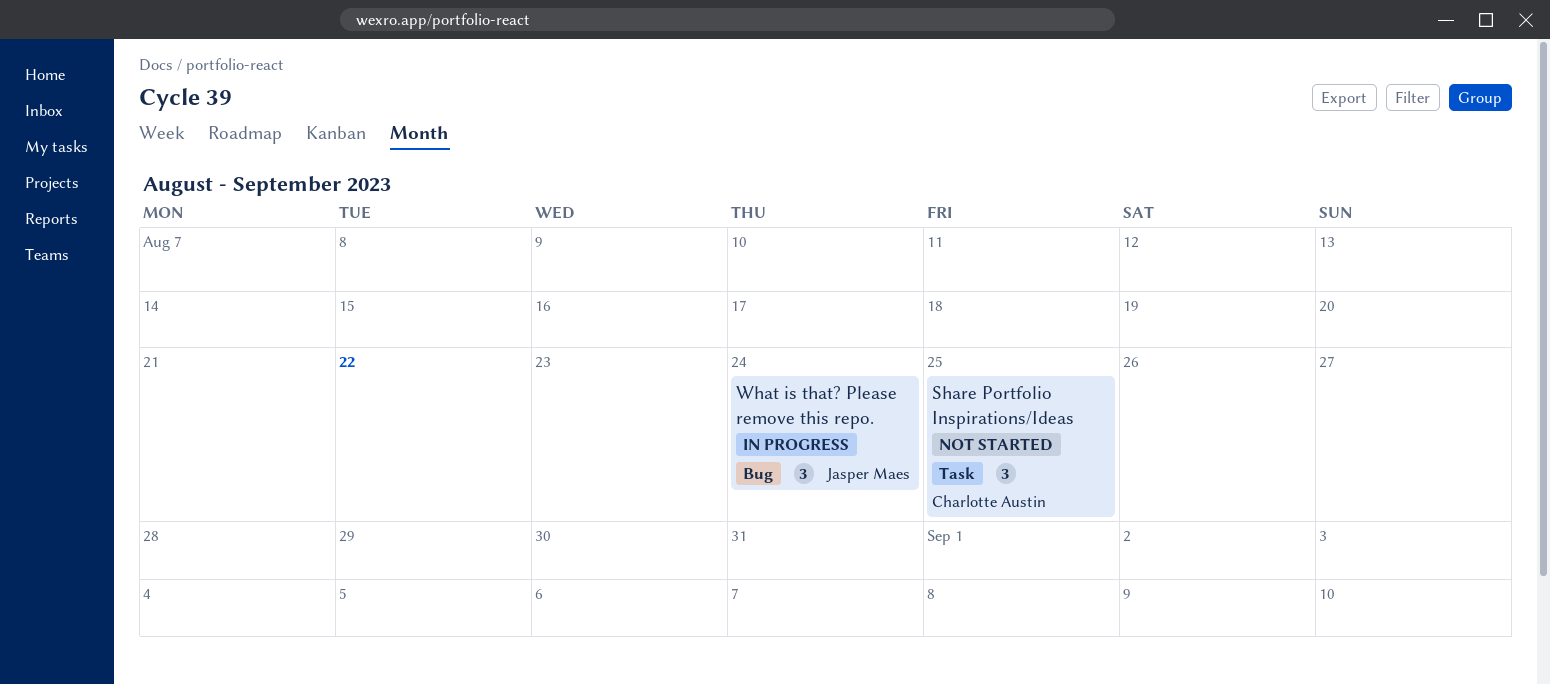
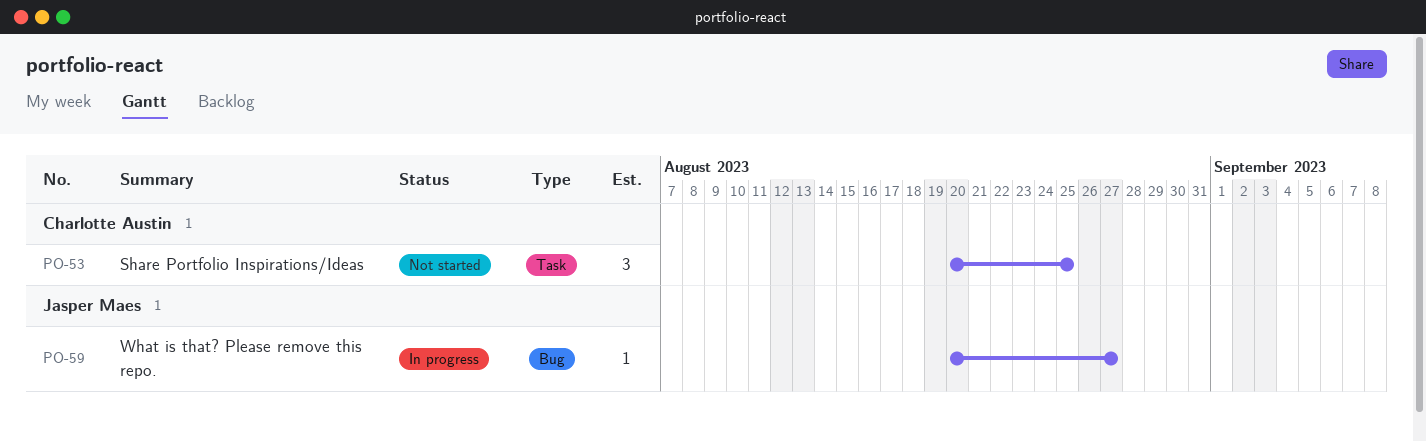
What is that? Please remove this repo., estimate: 3 -> 1
What is that? Please remove this repo., due: Aug 24 -> Aug 27

